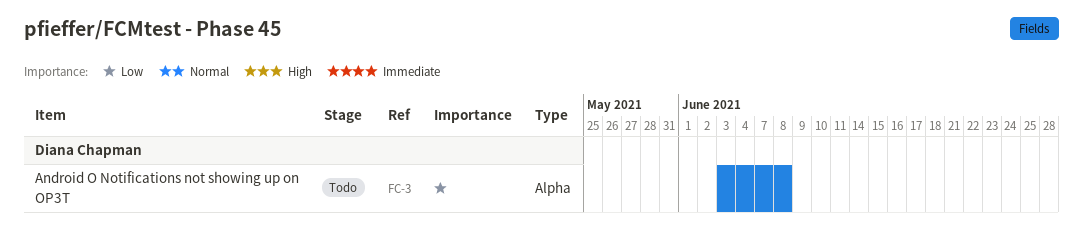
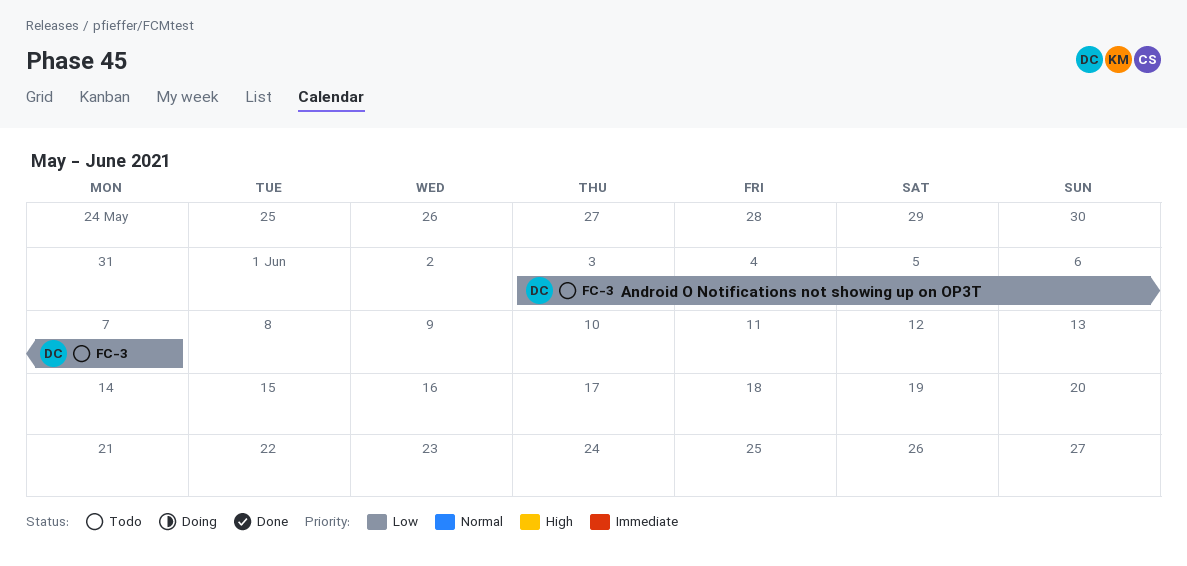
FC-3, due: Jun 8 -> Jun 7

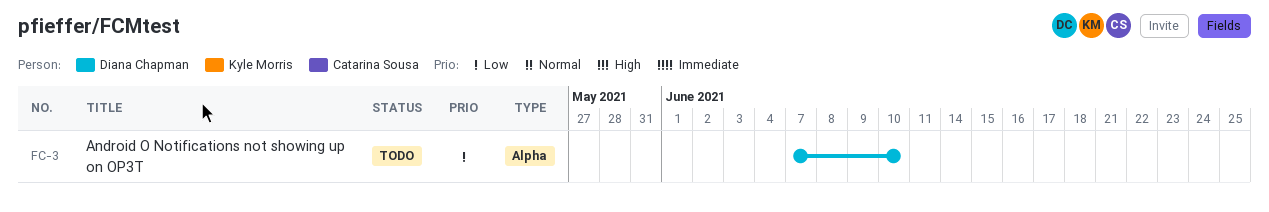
FC-3, start: Jun 3 -> Jun 7
FC-3, due: Jun 7 -> Jun 10

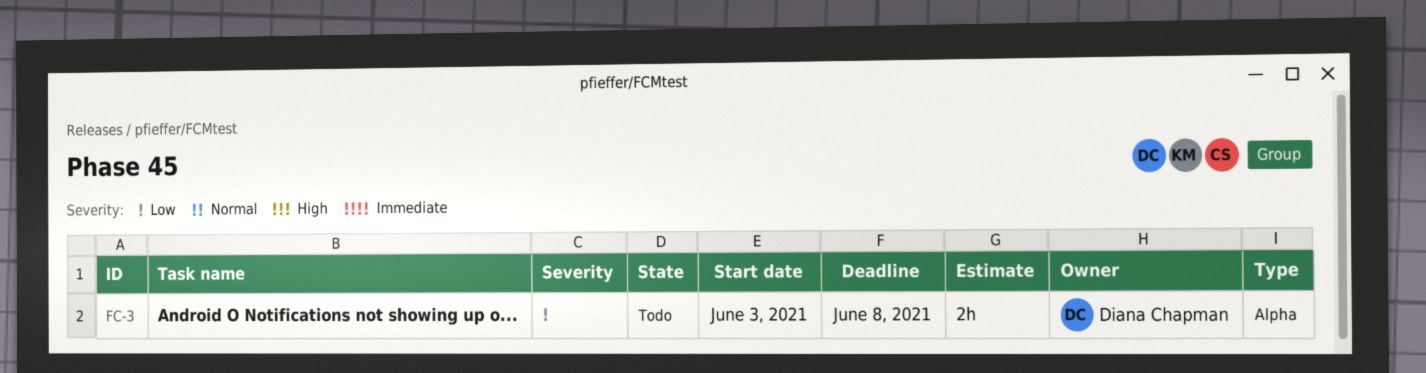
FC-3, start: Jun 7 -> Jun 3
FC-3, due: Jun 10 -> Jun 8

